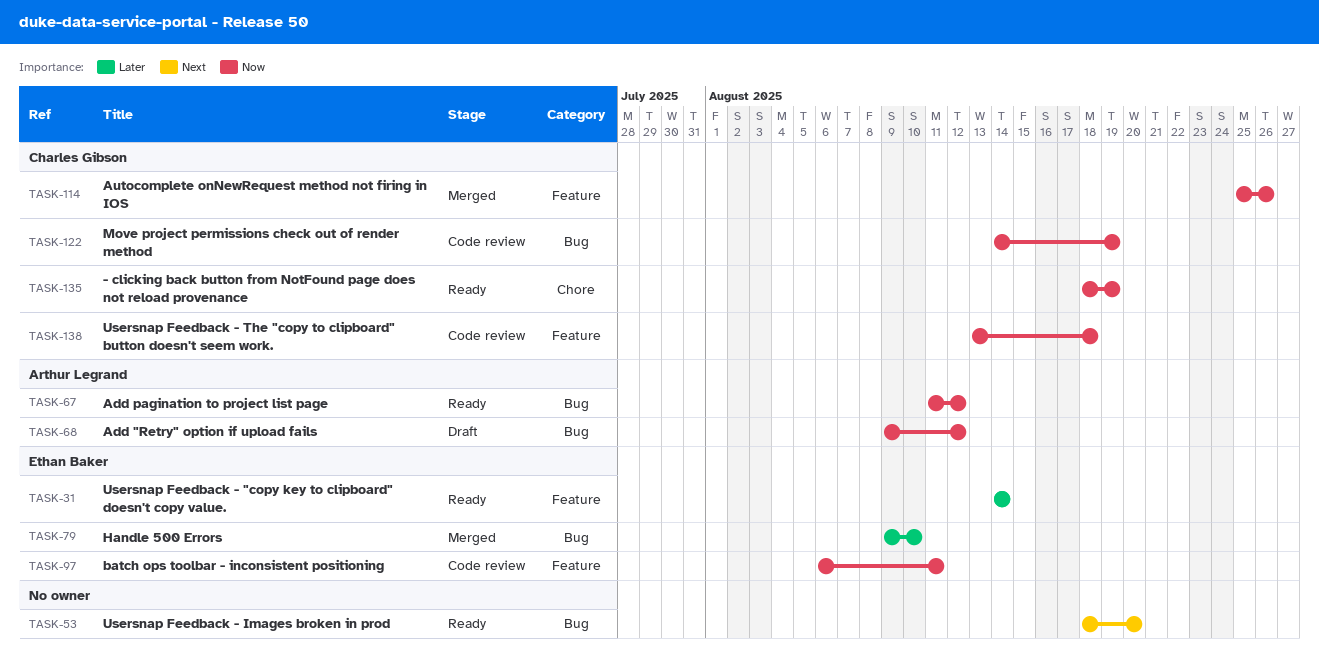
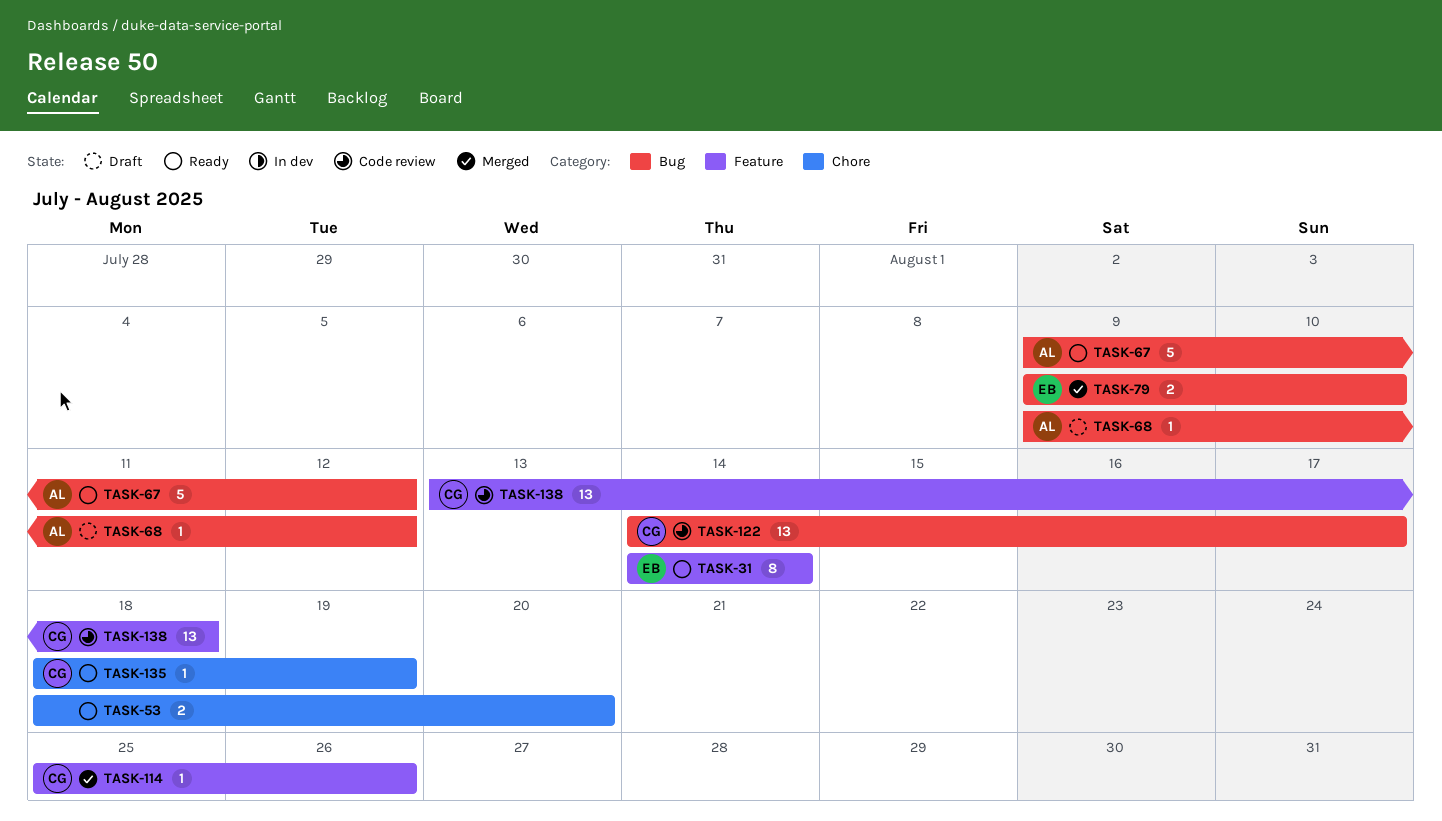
TASK-53, label: Bug -> Chore
TASK-67, start: Aug 11 -> Aug 9
TASK-97: present -> none
TASK-122, due: Aug 19 -> Aug 17

